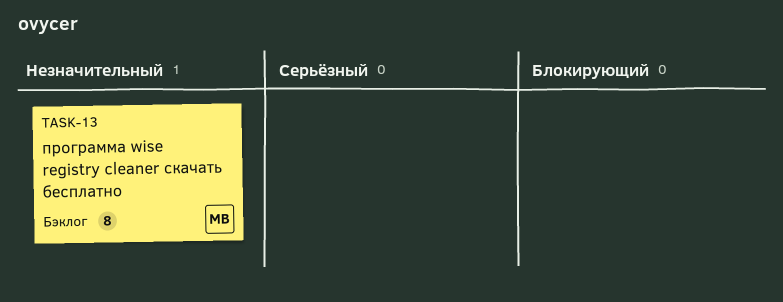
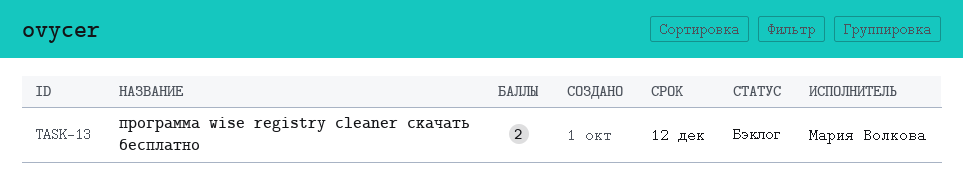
TASK-13, estimate: 8 -> 2

